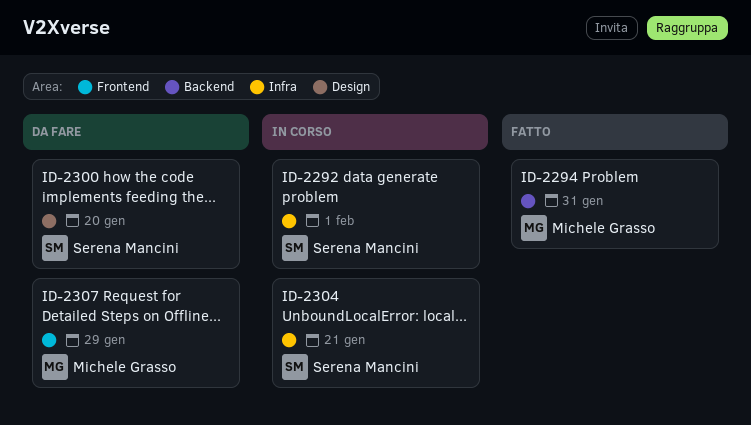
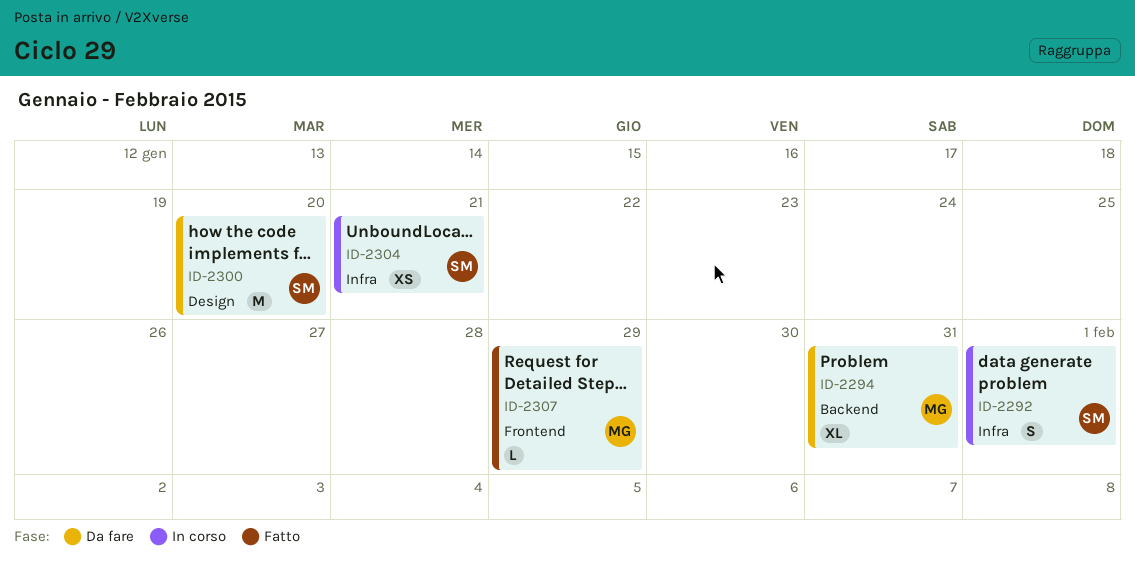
ID-2294, status: Fatto -> Da fare
ID-2307, status: Da fare -> Fatto

